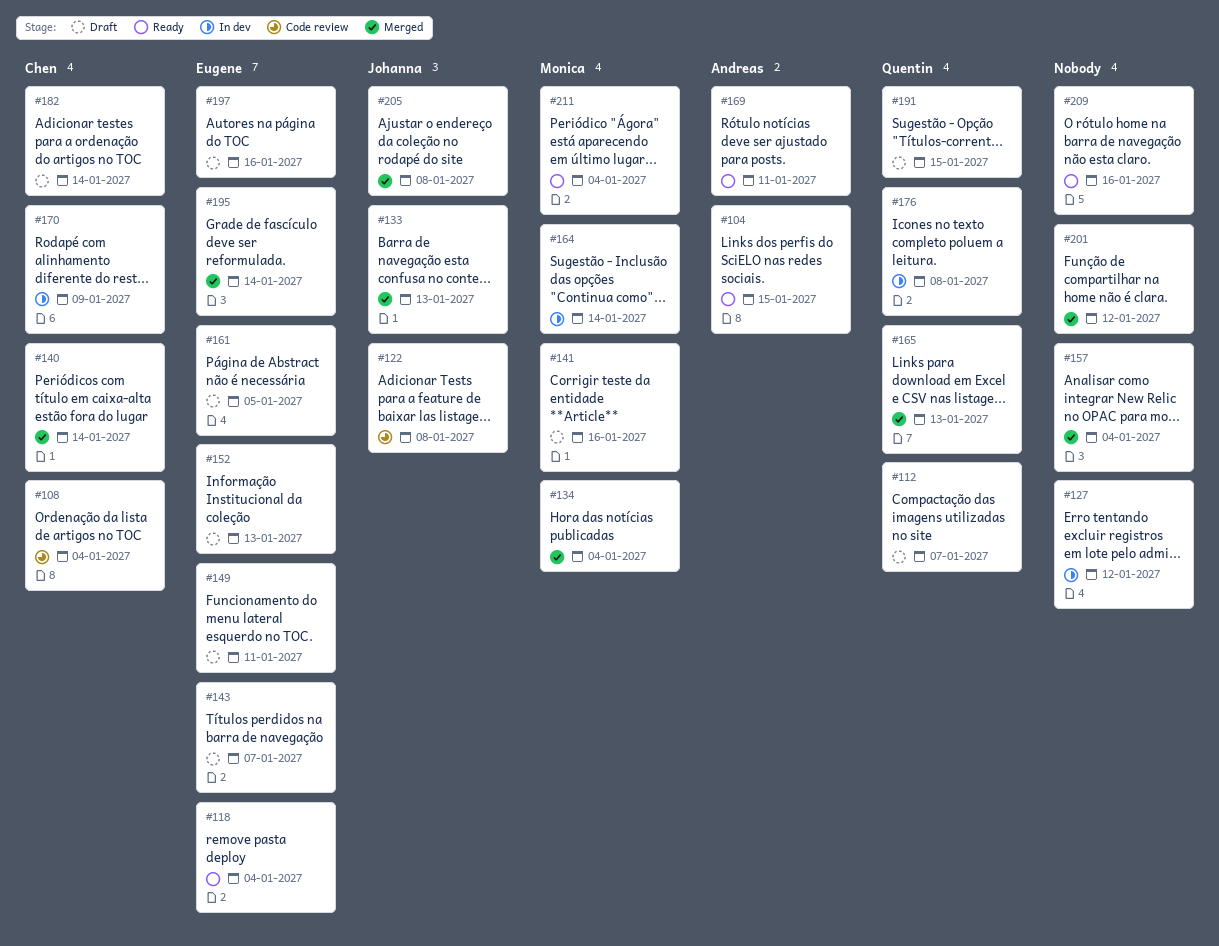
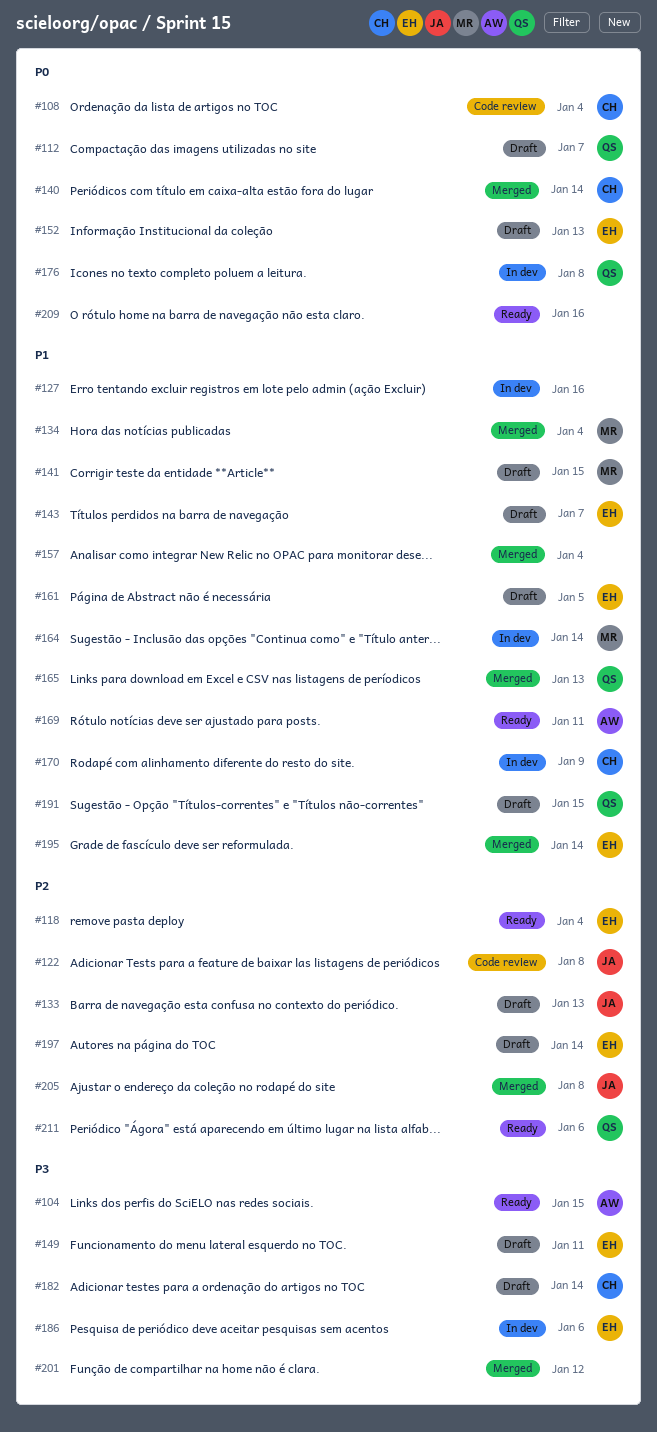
#127, due: Jan 12 -> Jan 16
#133, status: Merged -> Draft
#141, due: Jan 16 -> Jan 15
#186: none -> present
#197, due: Jan 16 -> Jan 14
#211, owner: Monica -> Quentin
#211, due: Jan 4 -> Jan 6

